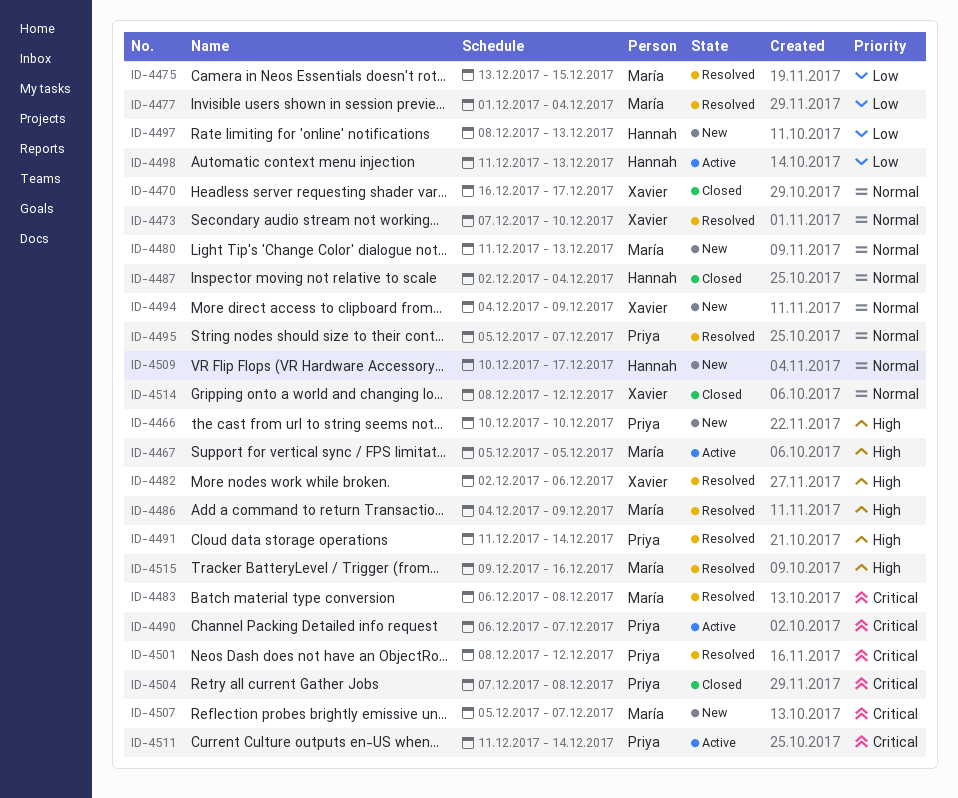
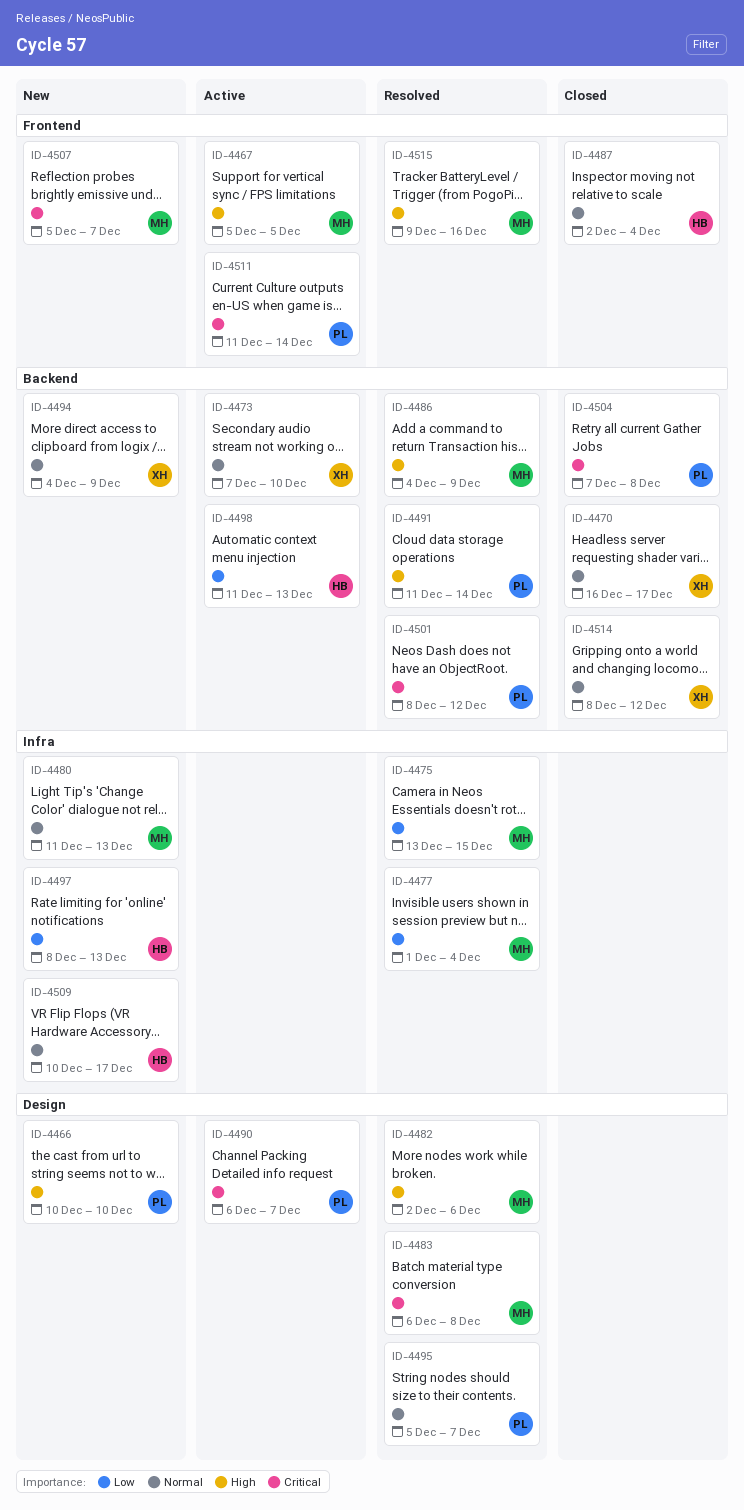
ID-4473, status: Resolved -> Active
ID-4482, owner: Xavier -> María

